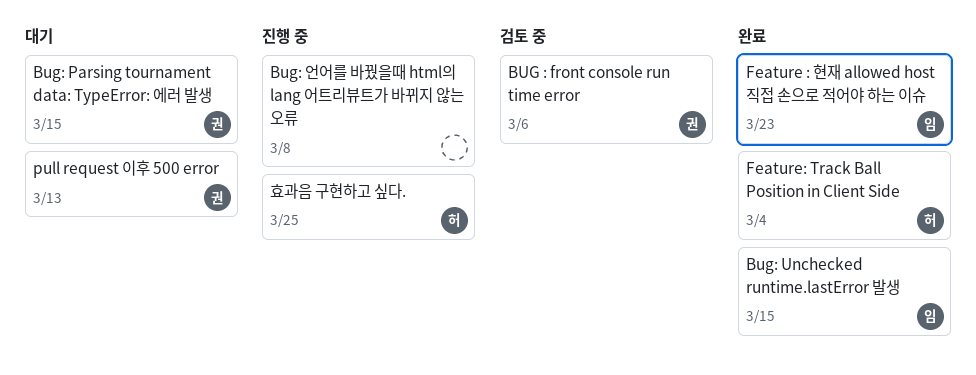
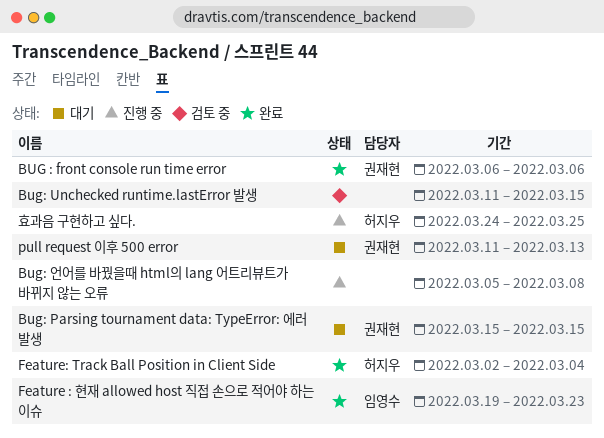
BUG : front console run time error, status: 검토 중 -> 완료
Bug: Unchecked runtime.lastError 발생, status: 완료 -> 검토 중
Bug: Unchecked runtime.lastError 발생, owner: 임영수 -> none

